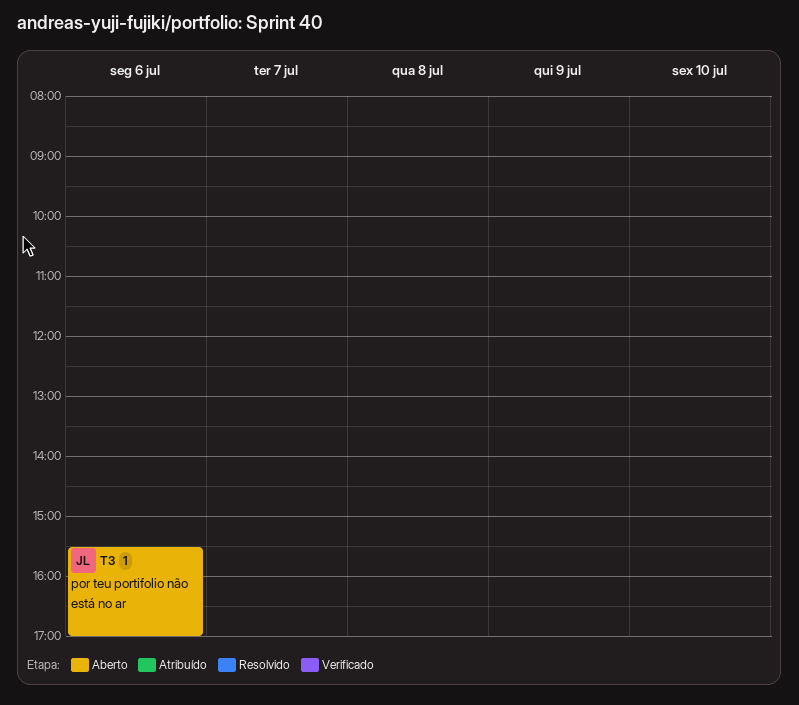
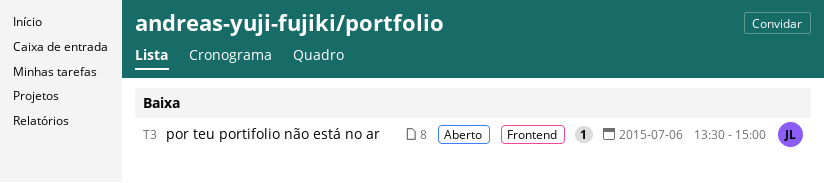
T3, begins: 15:30 -> 13:30
T3, ends: 17:00 -> 15:00

